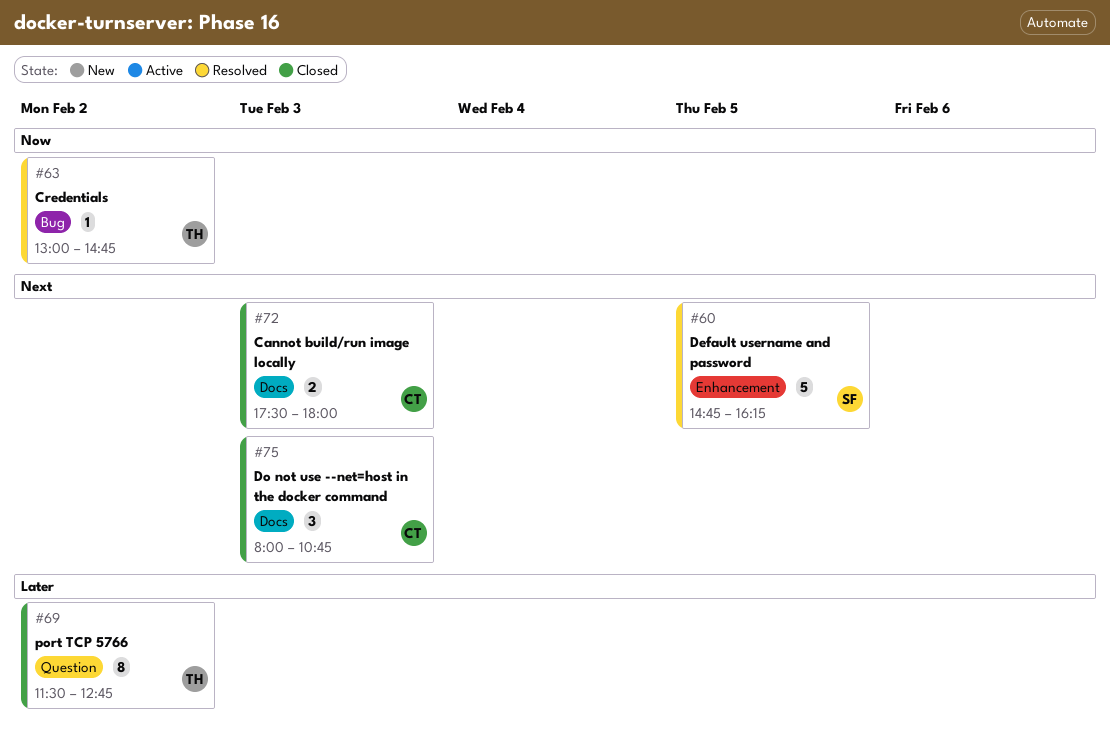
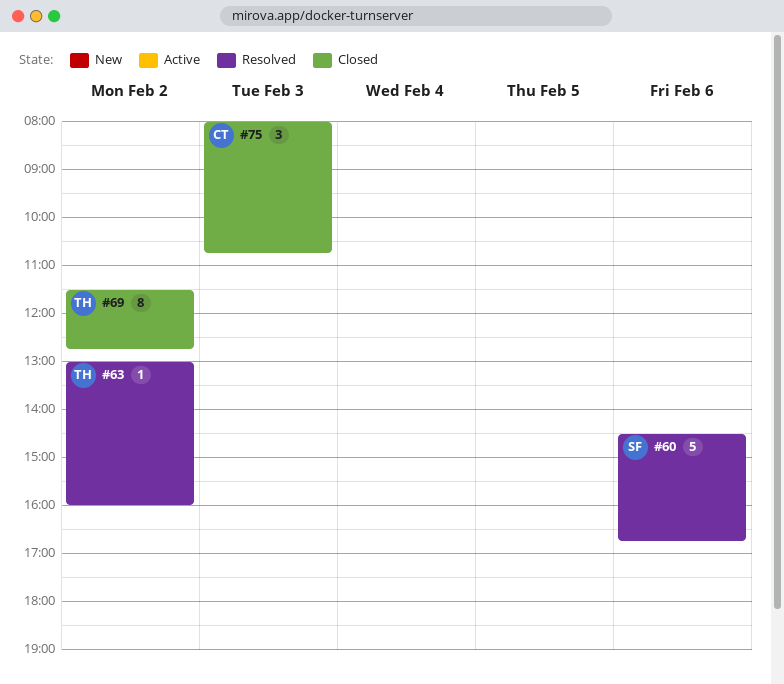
#60, day: Feb 5 -> Feb 6
#60, begins: 14:45 -> 14:30
#60, ends: 16:15 -> 16:45
#63, ends: 14:45 -> 16:00
#72: present -> none

